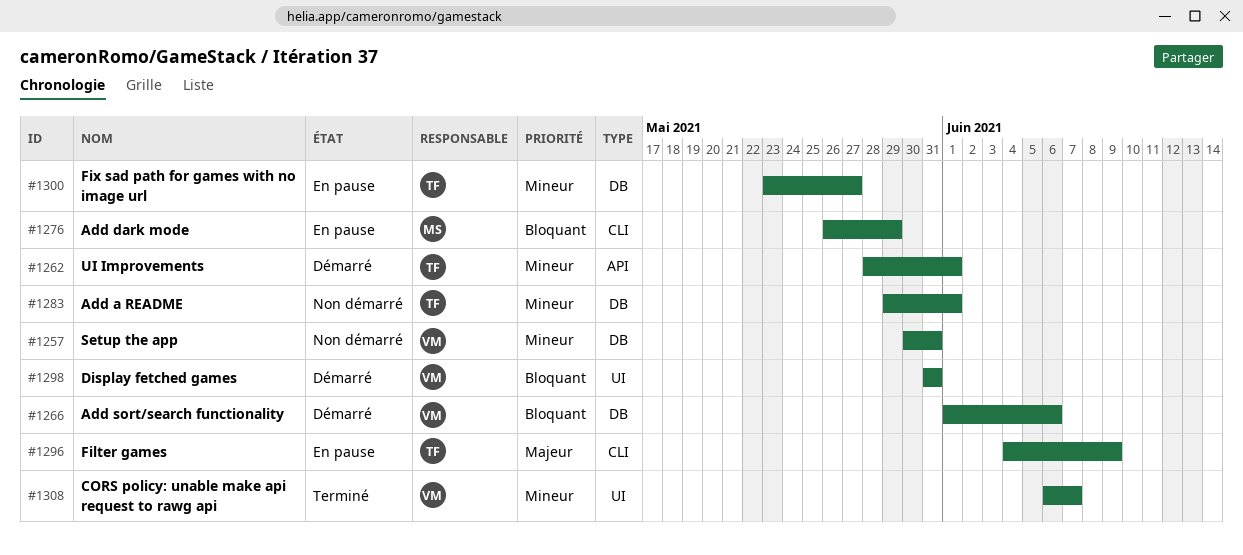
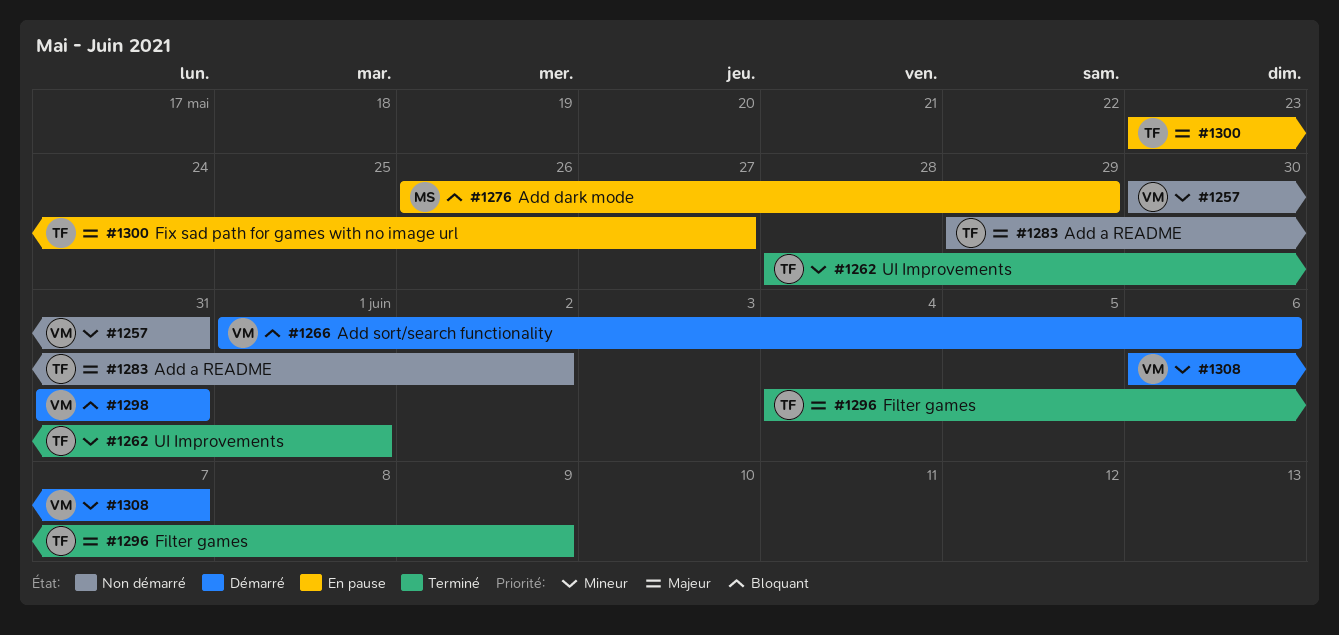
#1262, status: Démarré -> Terminé
#1283, priority: Mineur -> Majeur
#1283, due: Jun 1 -> Jun 2
#1296, status: En pause -> Terminé
#1300, priority: Mineur -> Majeur
#1308, status: Terminé -> Démarré

